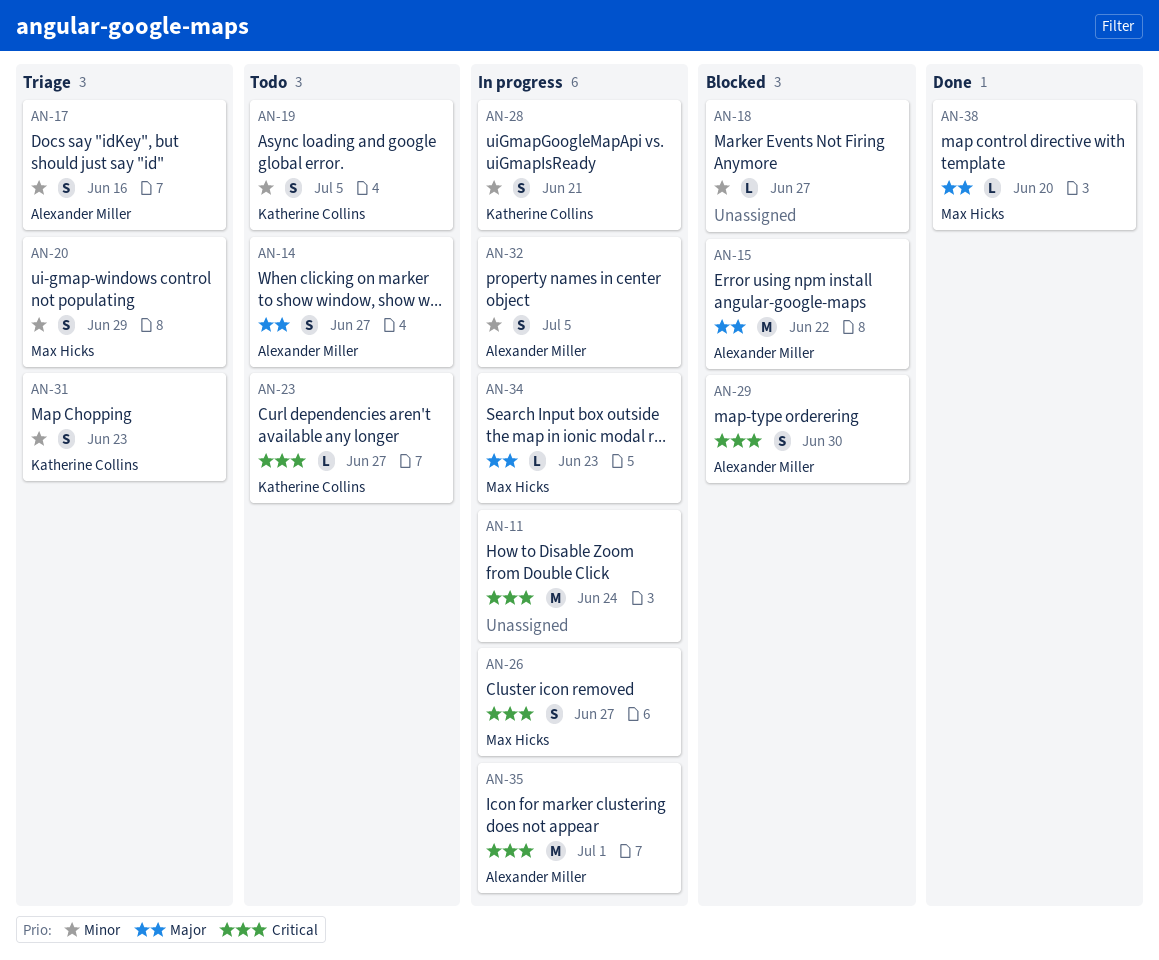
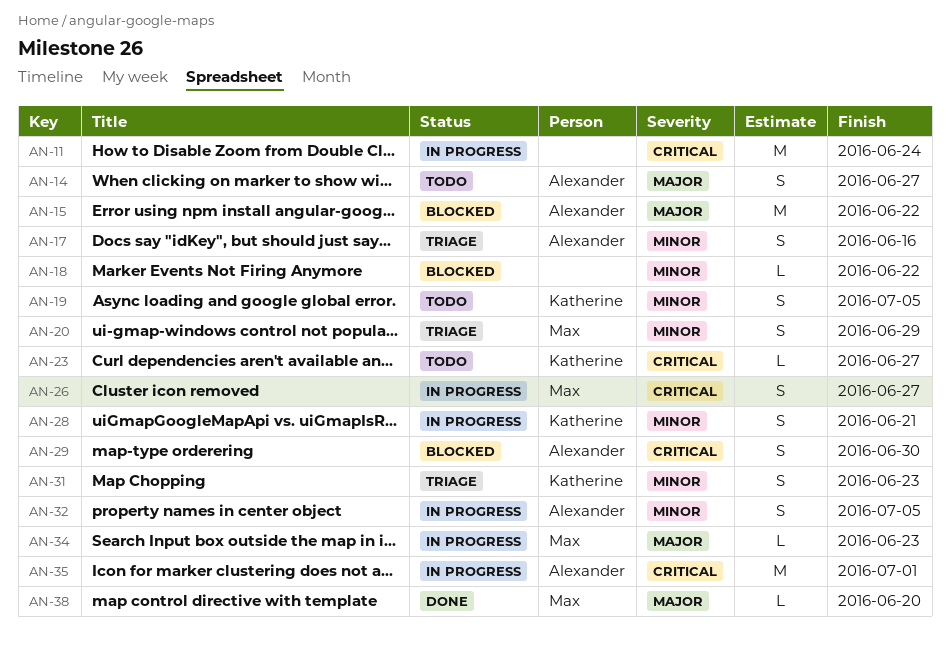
AN-18, due: Jun 27 -> Jun 22

